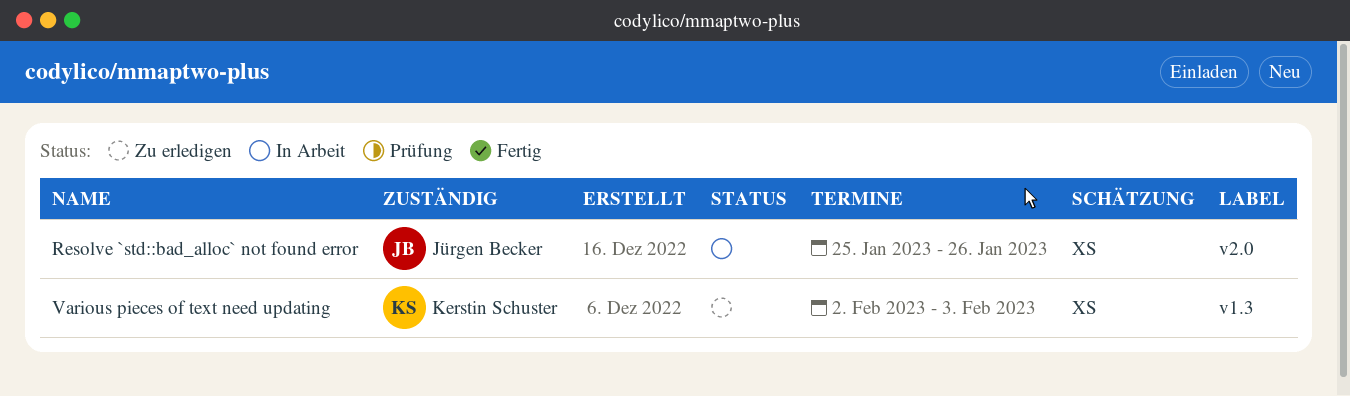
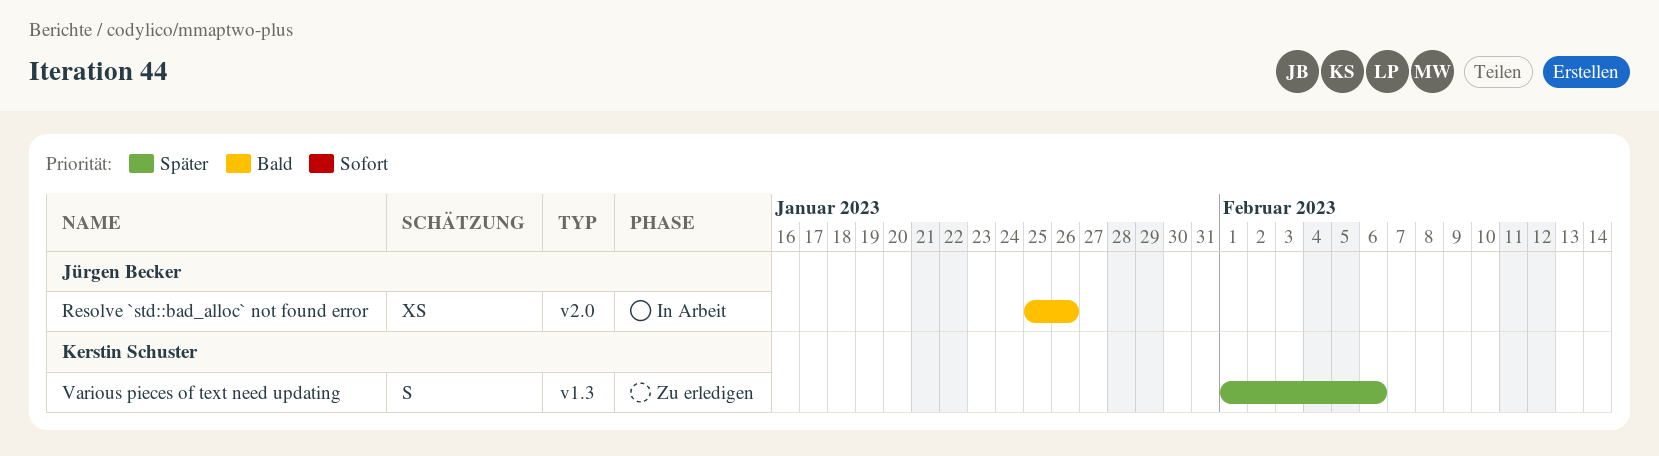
Various pieces of text need updating, estimate: XS -> S
Various pieces of text need updating, start: Feb 2 -> Feb 1
Various pieces of text need updating, due: Feb 3 -> Feb 6

